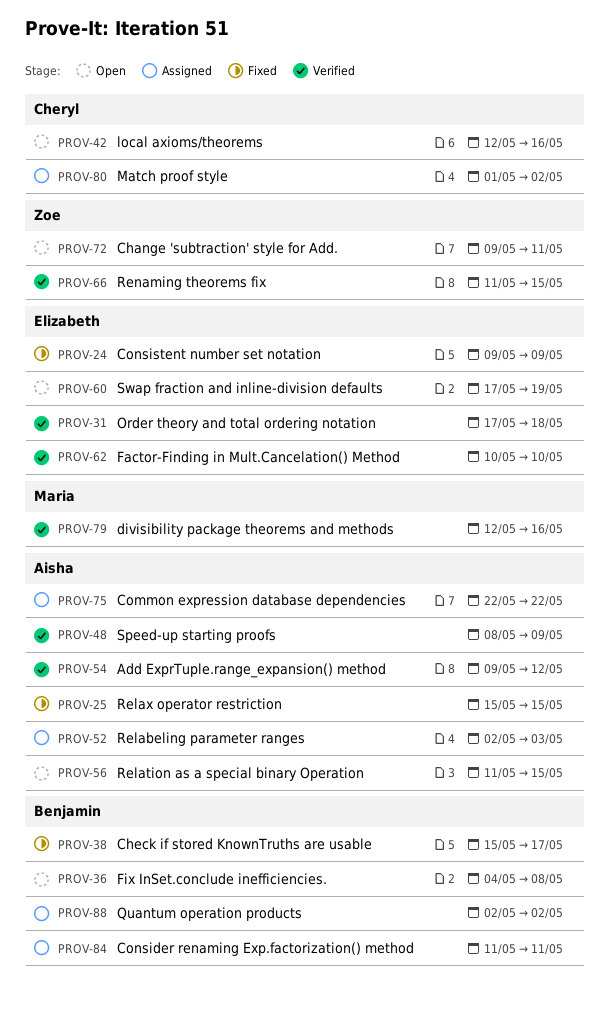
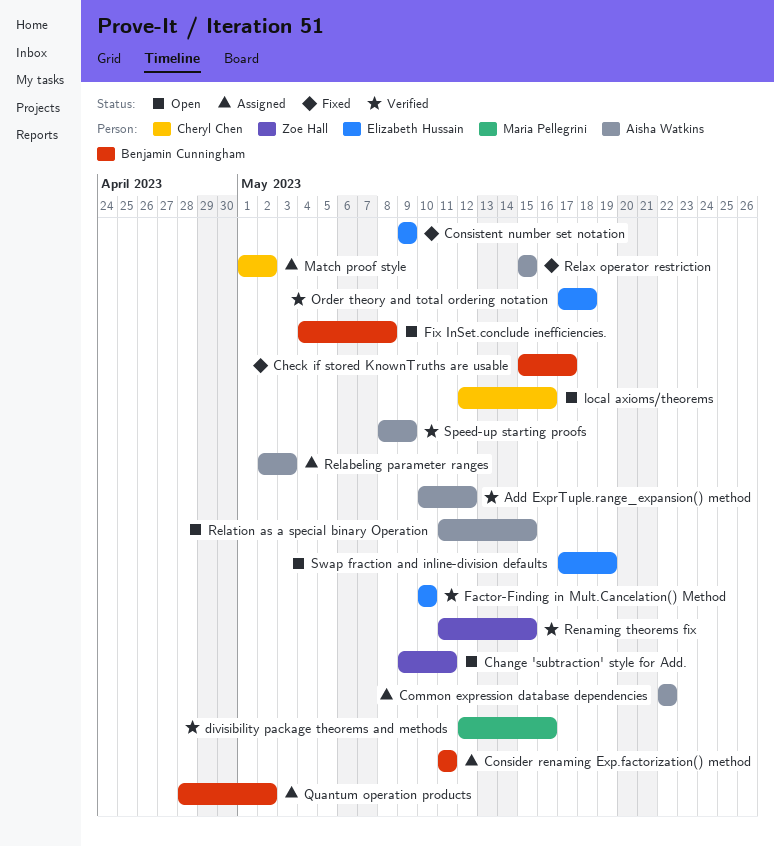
Add ExprTuple.range_expansion() method, start: May 9 -> May 10
Quantum operation products, start: May 2 -> Apr 28

